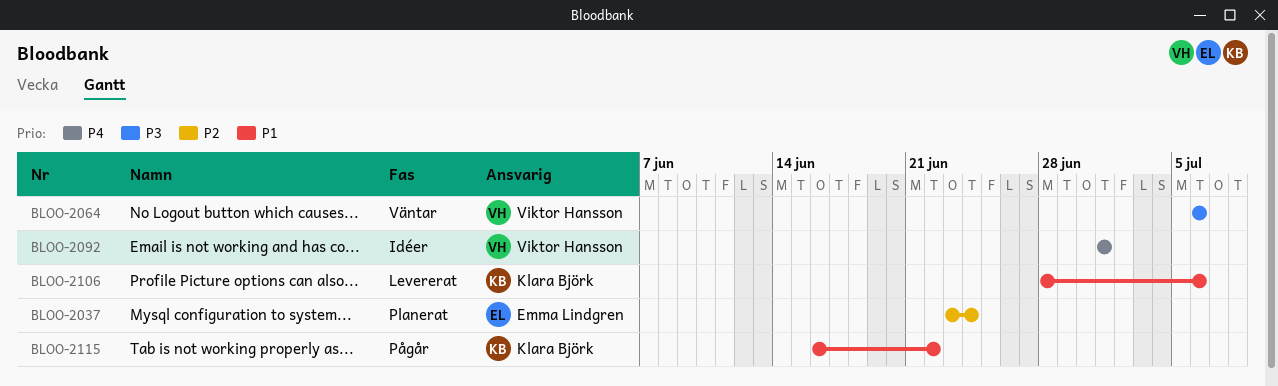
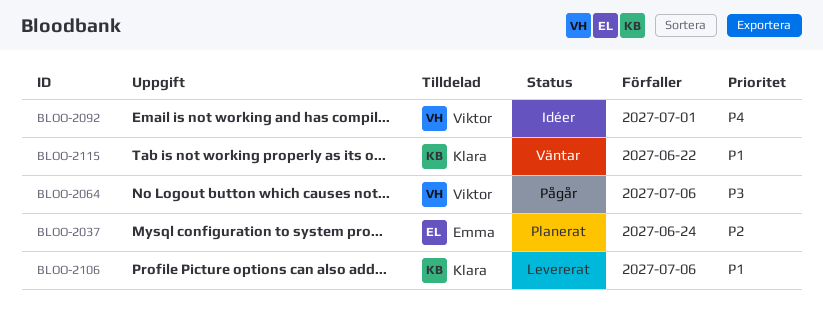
BLOO-2064, status: Väntar -> Pågår
BLOO-2115, status: Pågår -> Väntar

